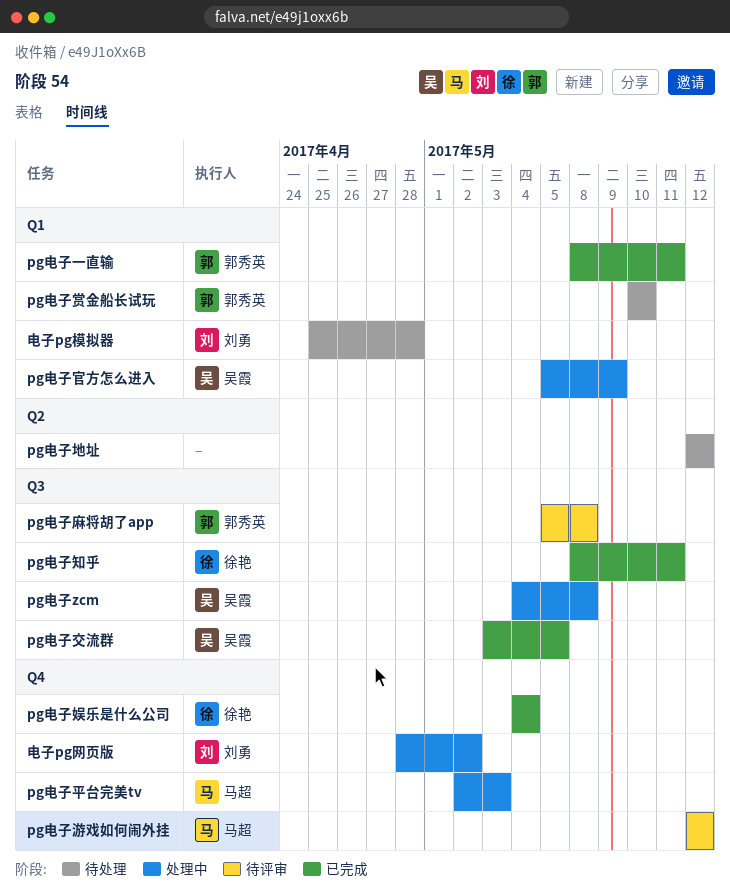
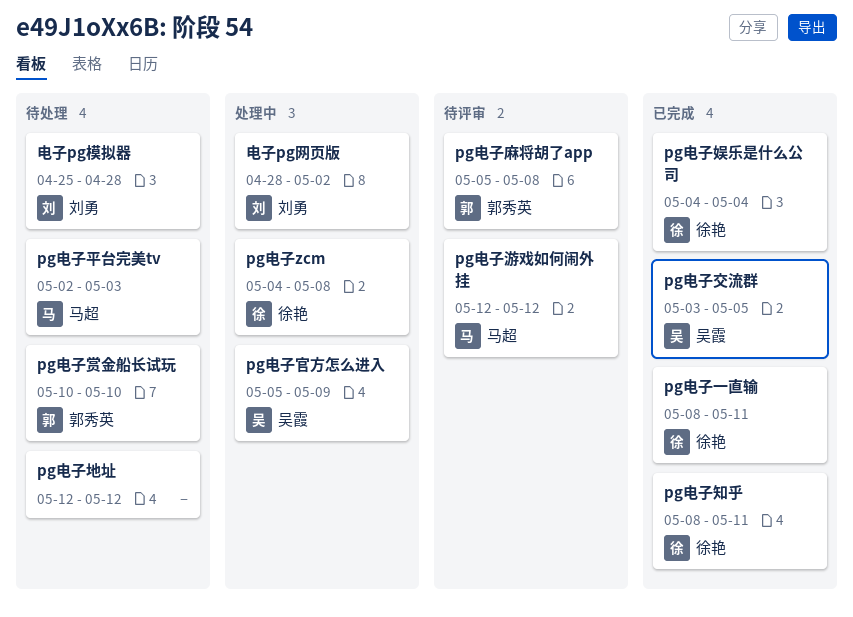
pg电子zcm, owner: 吴霞 -> 徐艳
pg电子一直输, owner: 郭秀英 -> 徐艳
pg电子平台完美tv, status: 处理中 -> 待处理

